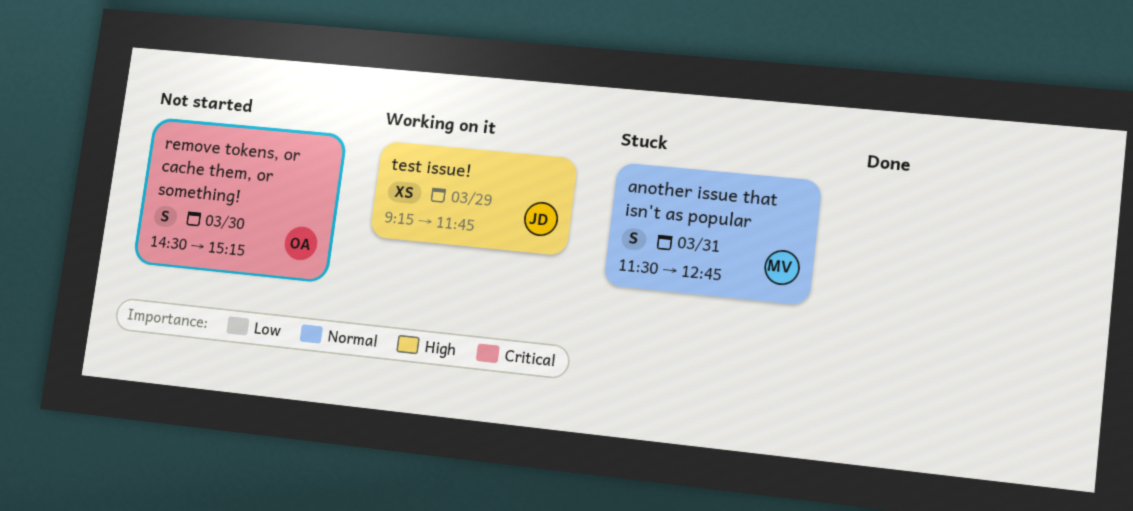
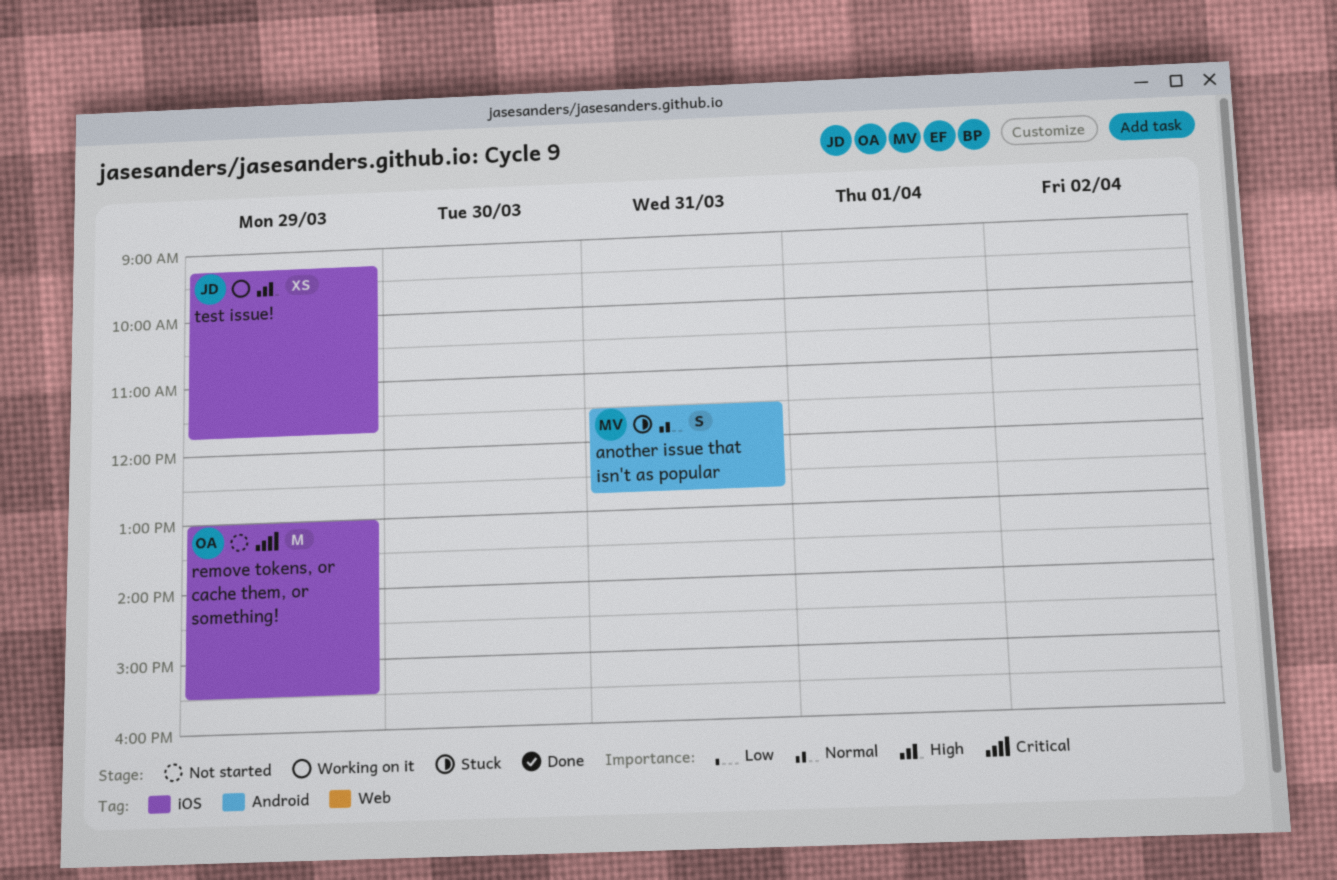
remove tokens, or cache them, or something!, estimate: S -> M
remove tokens, or cache them, or something!, day: Mar 30 -> Mar 29
remove tokens, or cache them, or something!, begins: 14:30 -> 13:00
remove tokens, or cache them, or something!, ends: 15:15 -> 15:30

